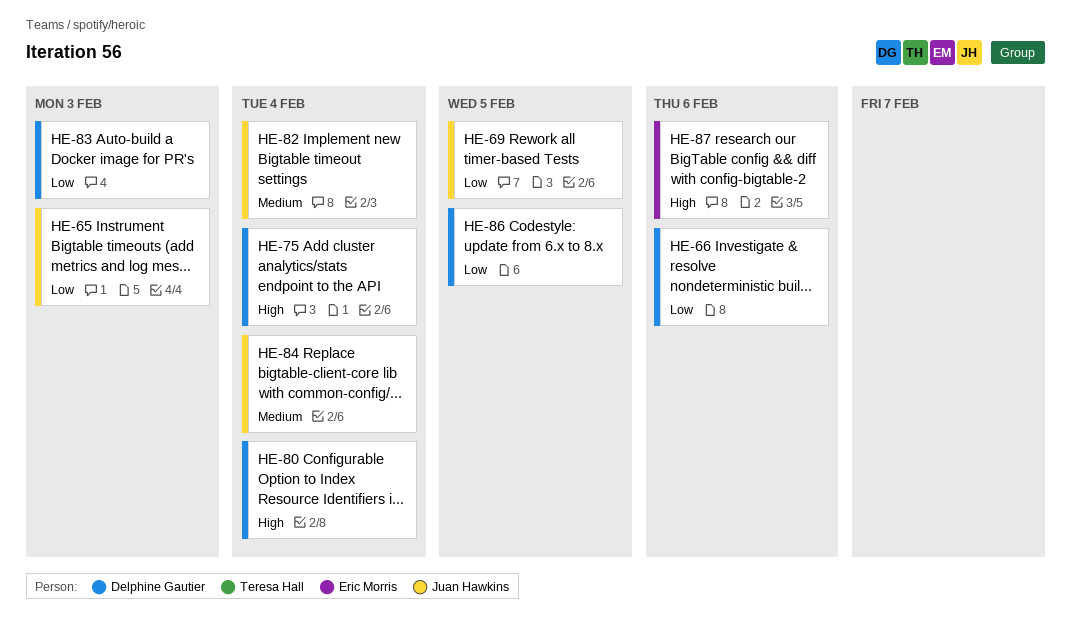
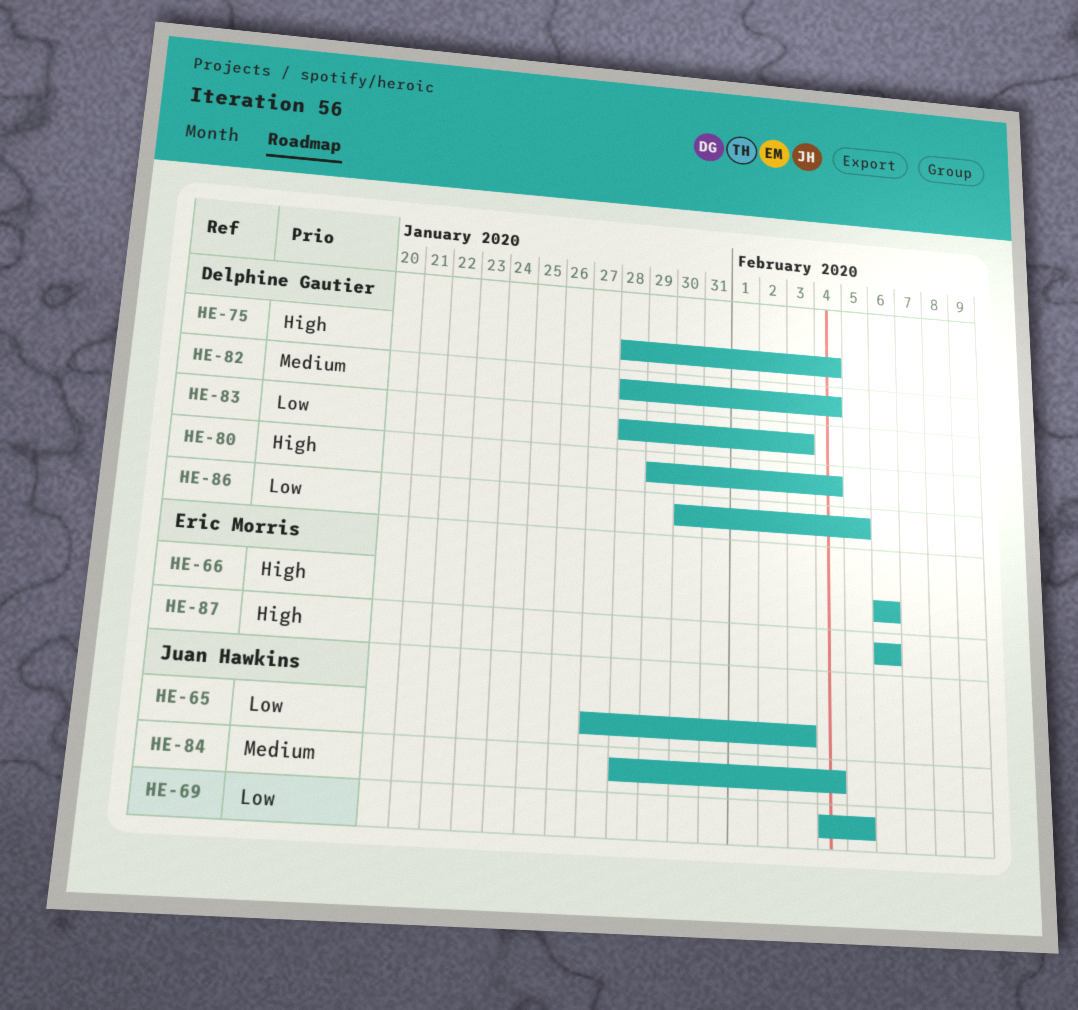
HE-66, owner: Delphine Gautier -> Eric Morris
HE-66, priority: Low -> High
HE-82, owner: Juan Hawkins -> Delphine Gautier

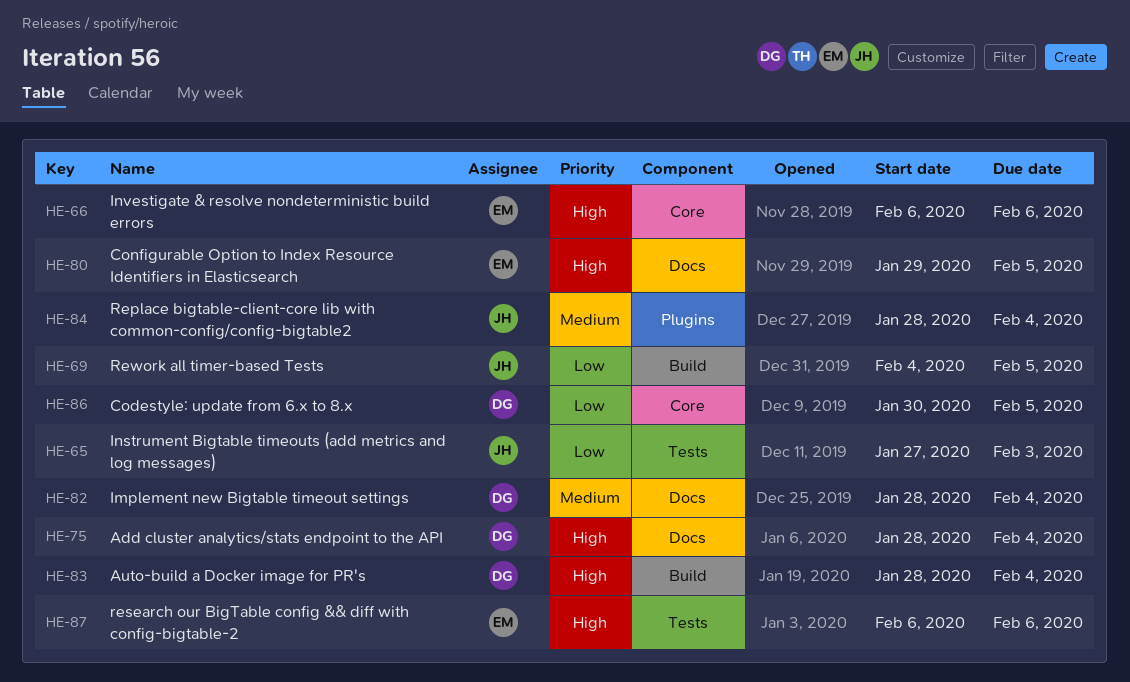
HE-80, owner: Delphine Gautier -> Eric Morris
HE-80, due: Feb 4 -> Feb 5
HE-83, priority: Low -> High
HE-83, due: Feb 3 -> Feb 4

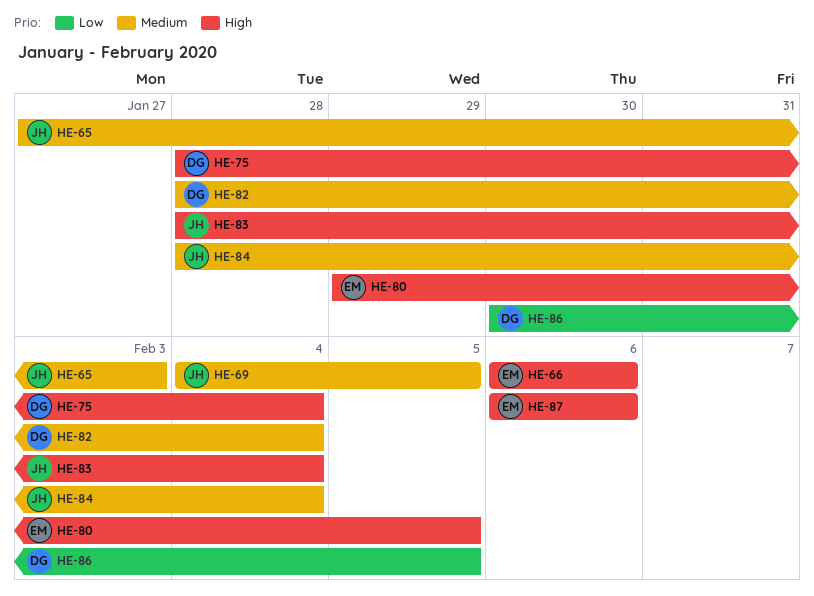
HE-65, priority: Low -> Medium
HE-69, priority: Low -> Medium
HE-83, owner: DG -> JH

